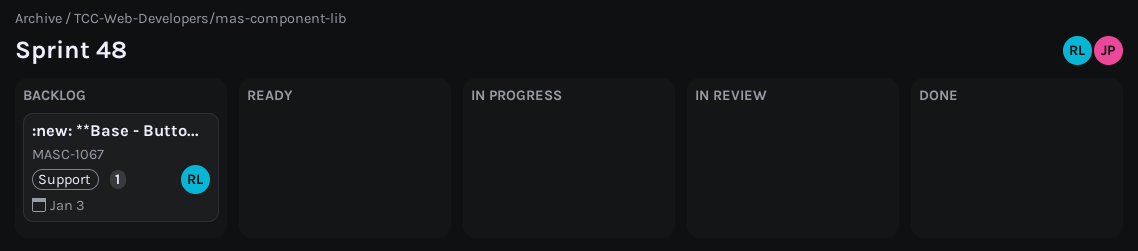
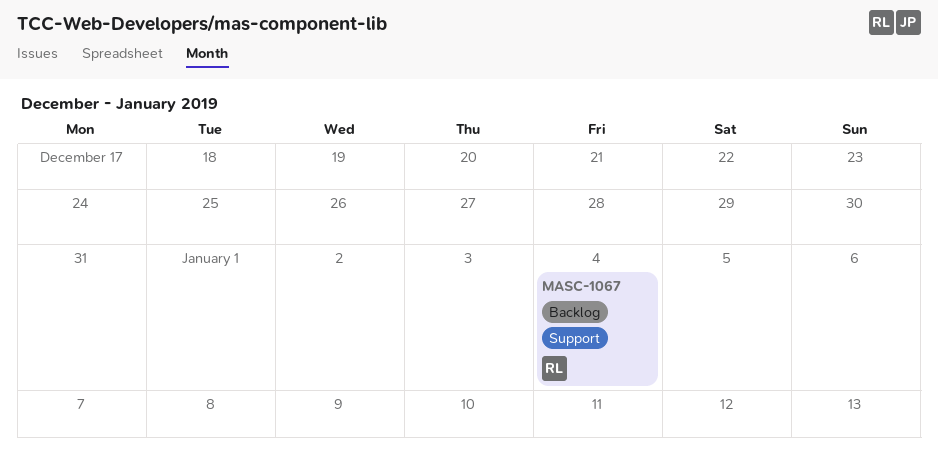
MASC-1067, due: Jan 3 -> Jan 4

